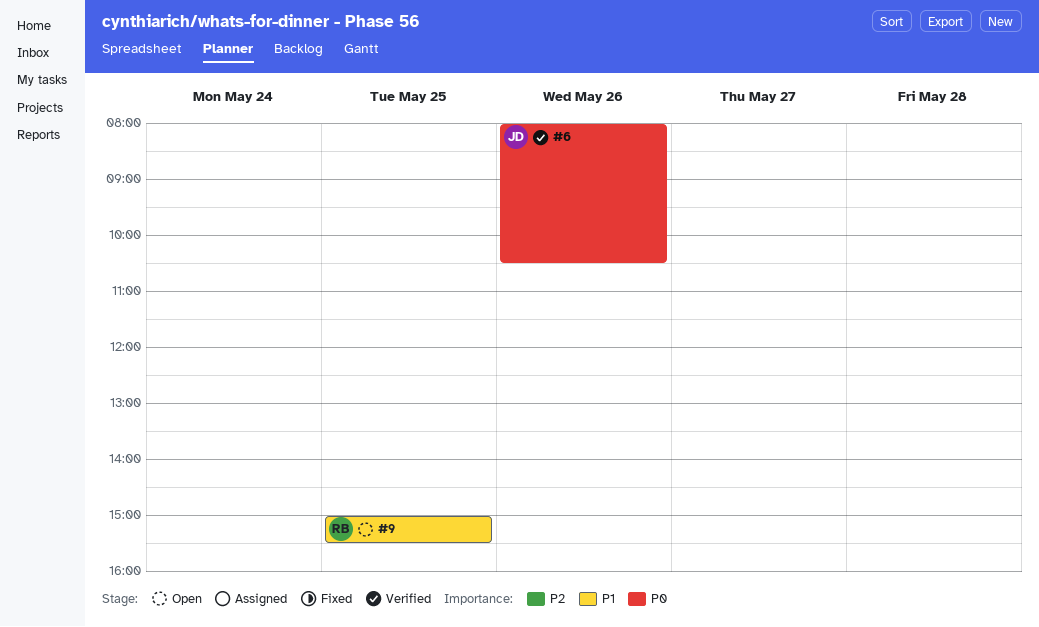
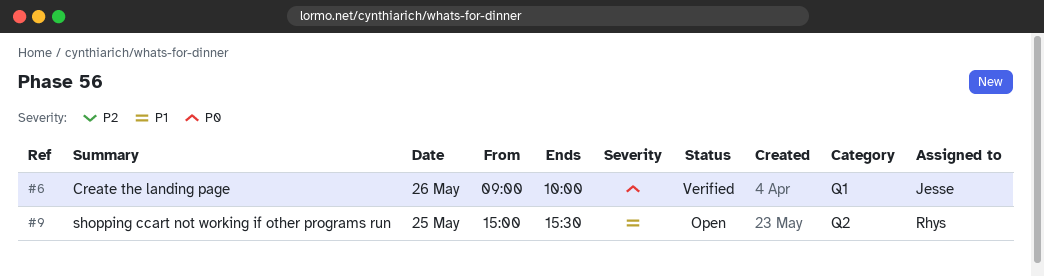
#6, begins: 08:00 -> 09:00
#6, ends: 10:30 -> 10:00

